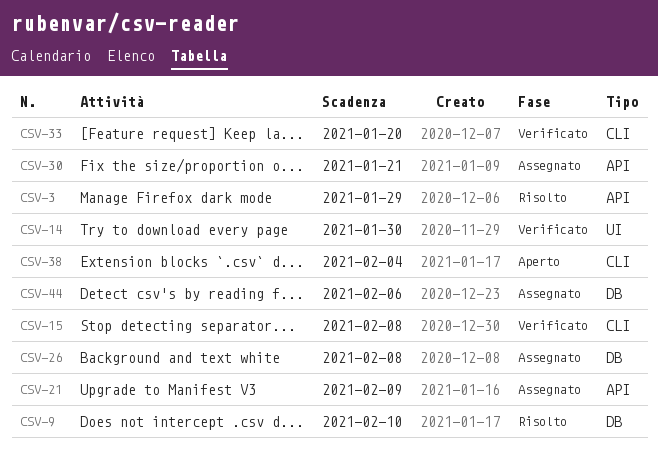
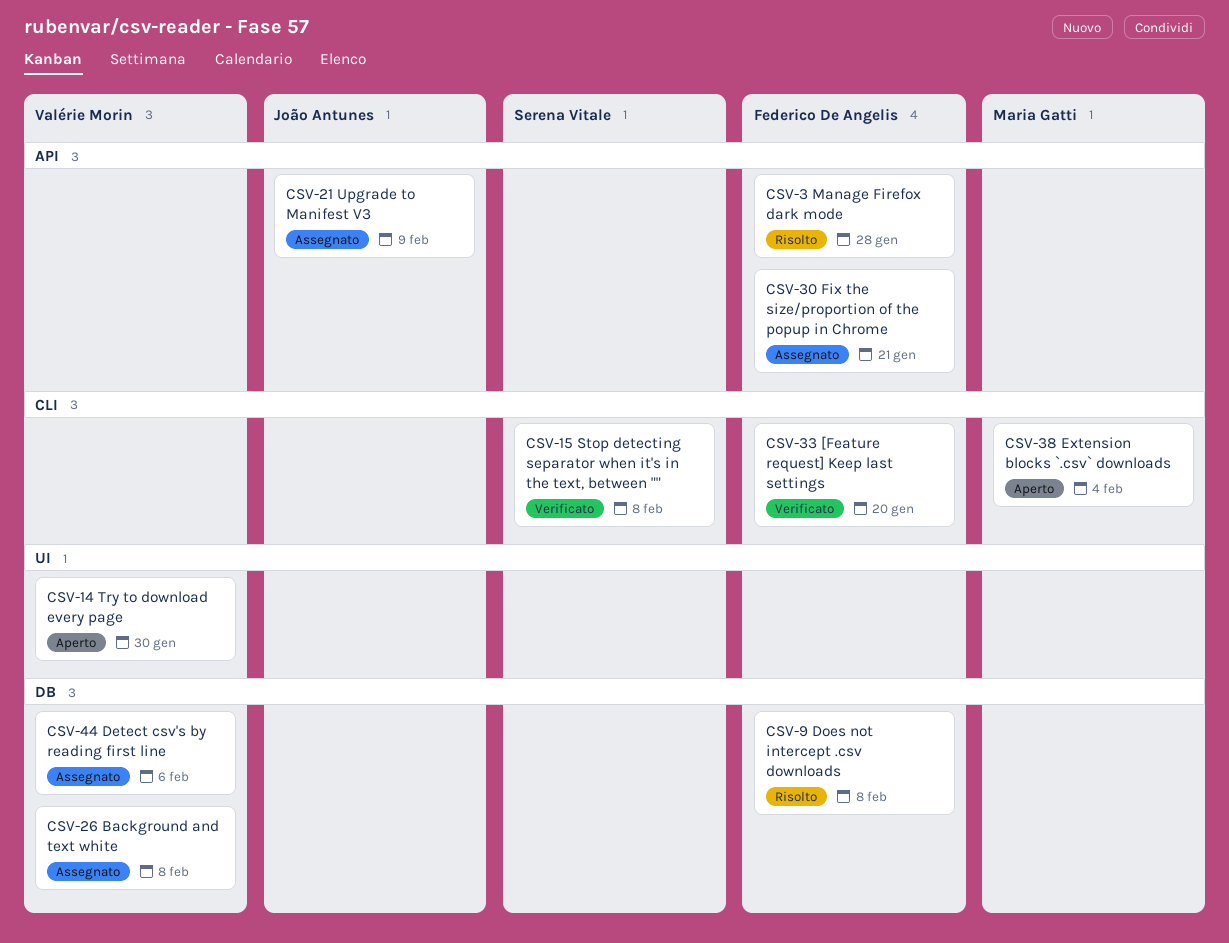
CSV-3, due: Jan 29 -> Jan 28
CSV-9, due: Feb 10 -> Feb 8
CSV-14, status: Verificato -> Aperto

